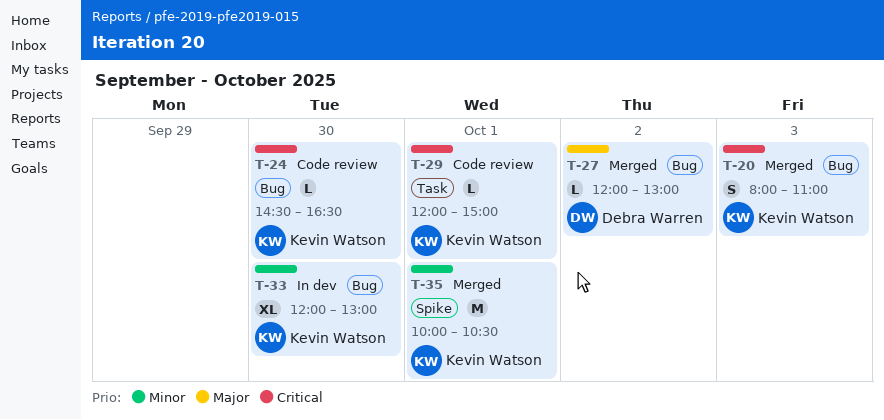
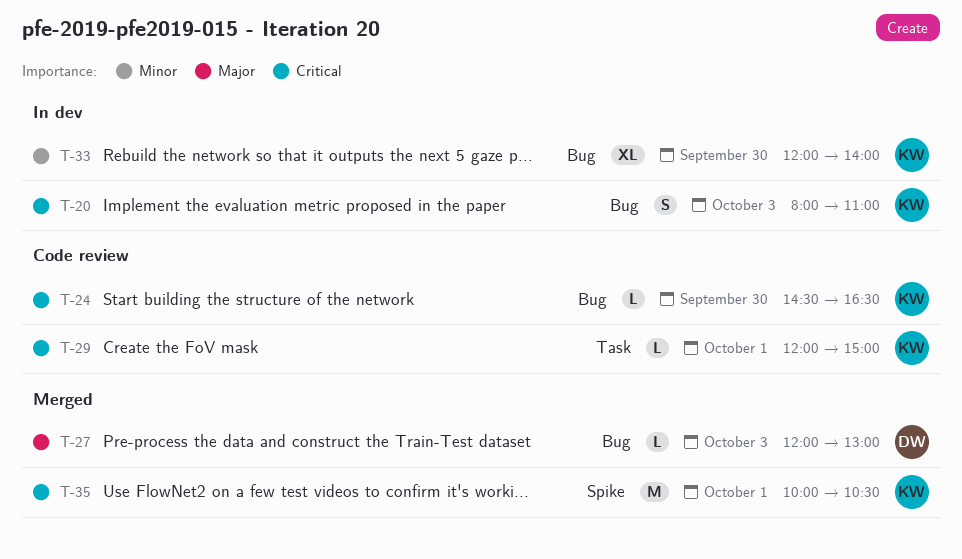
T-20, status: Merged -> In dev
T-27, day: Oct 2 -> Oct 3
T-33, ends: 13:00 -> 14:00
T-35, priority: Minor -> Critical

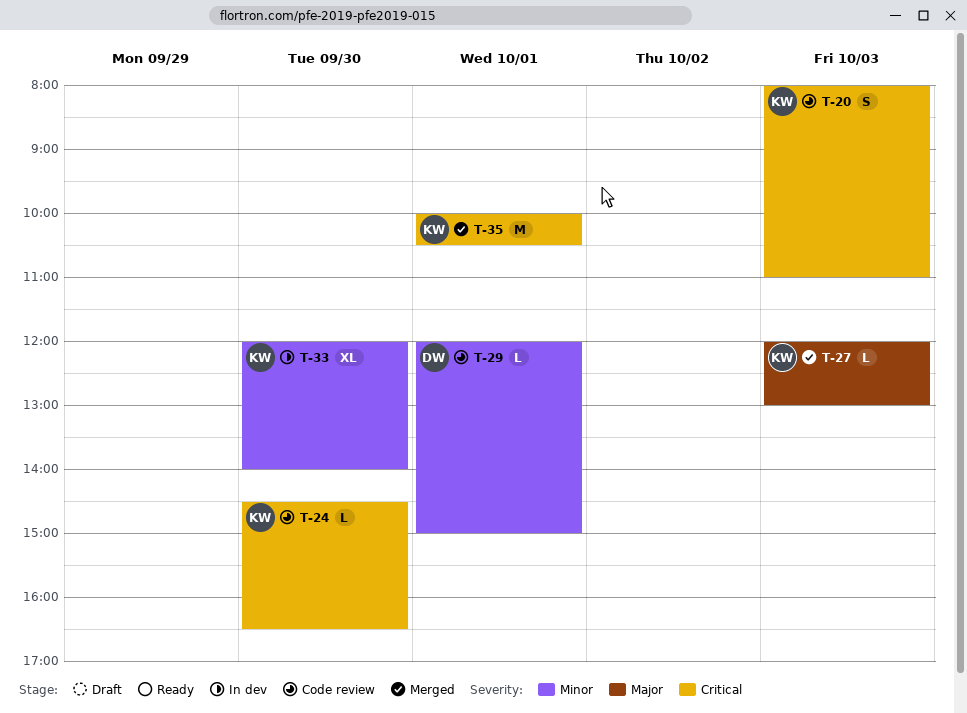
T-20, status: In dev -> Code review
T-27, owner: DW -> KW
T-29, owner: KW -> DW
T-29, priority: Critical -> Minor

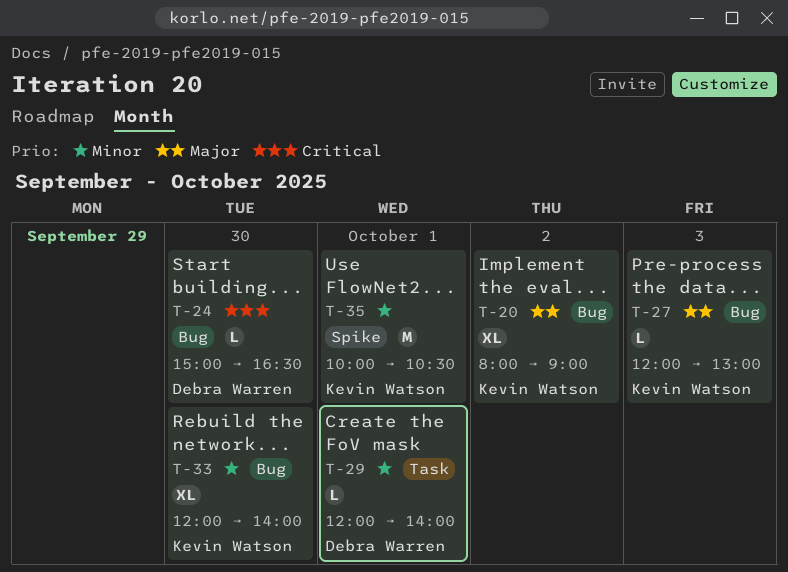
T-20, priority: Critical -> Major
T-20, estimate: S -> XL
T-20, day: Oct 3 -> Oct 2
T-20, ends: 11:00 -> 09:00
T-24, owner: Kevin Watson -> Debra Warren
T-24, begins: 14:30 -> 15:00
T-29, ends: 15:00 -> 14:00
T-35, priority: Critical -> Minor

